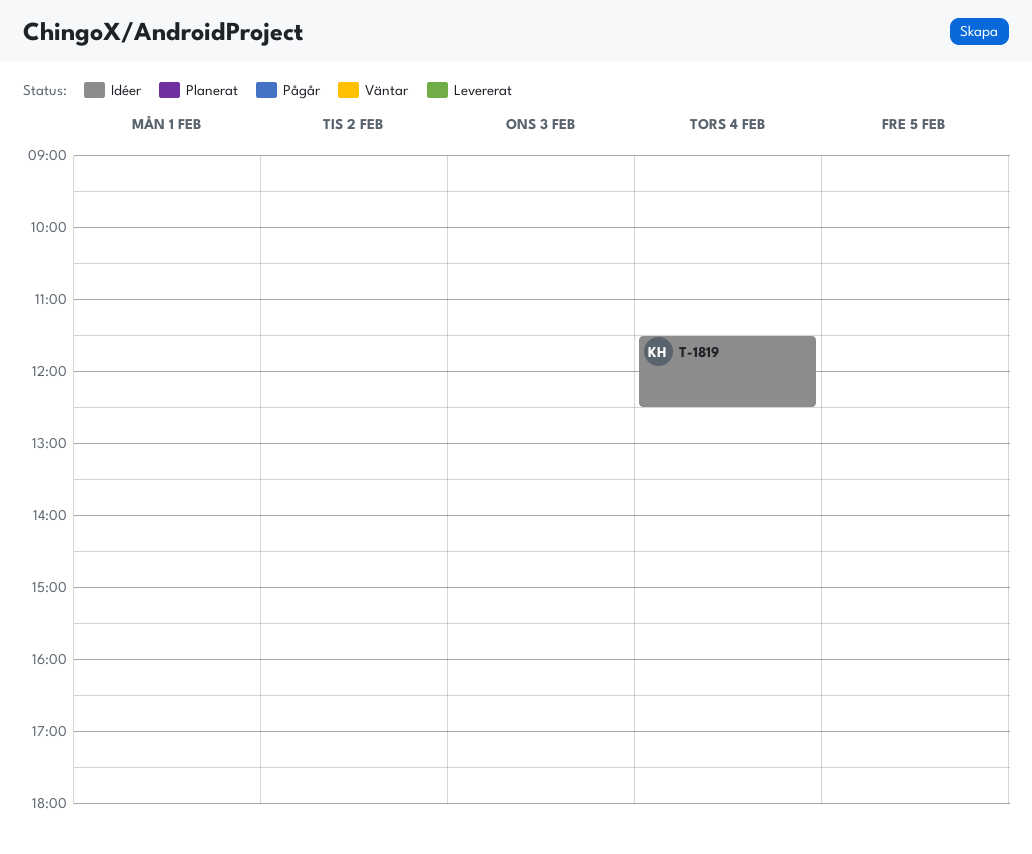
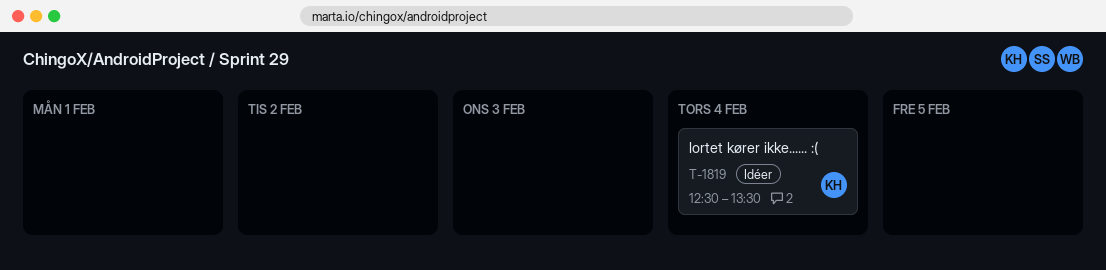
T-1819, begins: 11:30 -> 12:30
T-1819, ends: 12:30 -> 13:30

